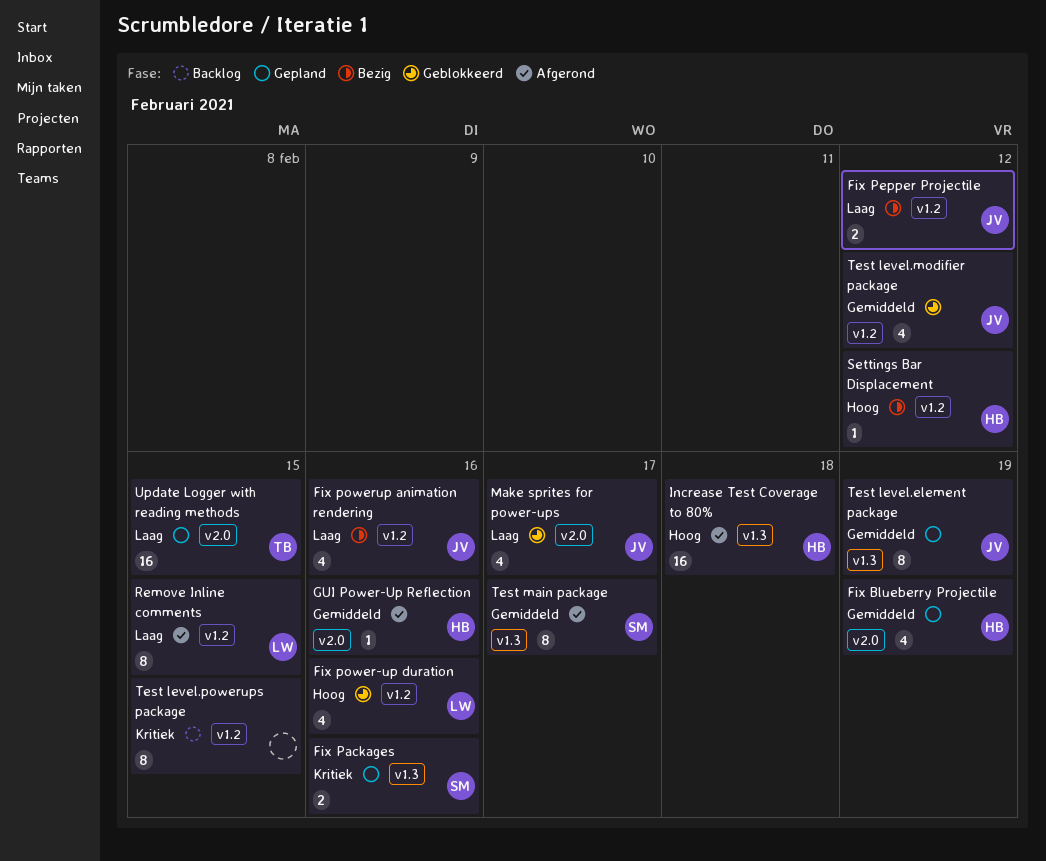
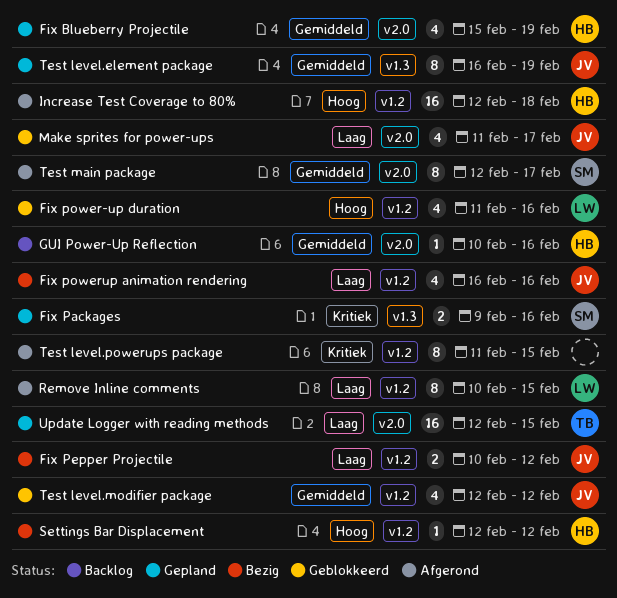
GUI Power-Up Reflection, status: Afgerond -> Backlog
Increase Test Coverage to 80%, label: v1.3 -> v1.2
Test level.powerups package, status: Backlog -> Afgerond
Test main package, label: v1.3 -> v2.0

